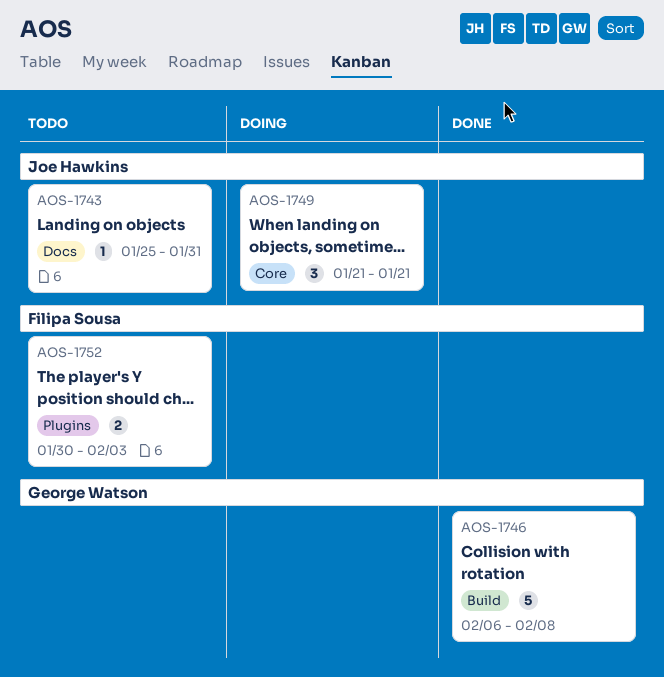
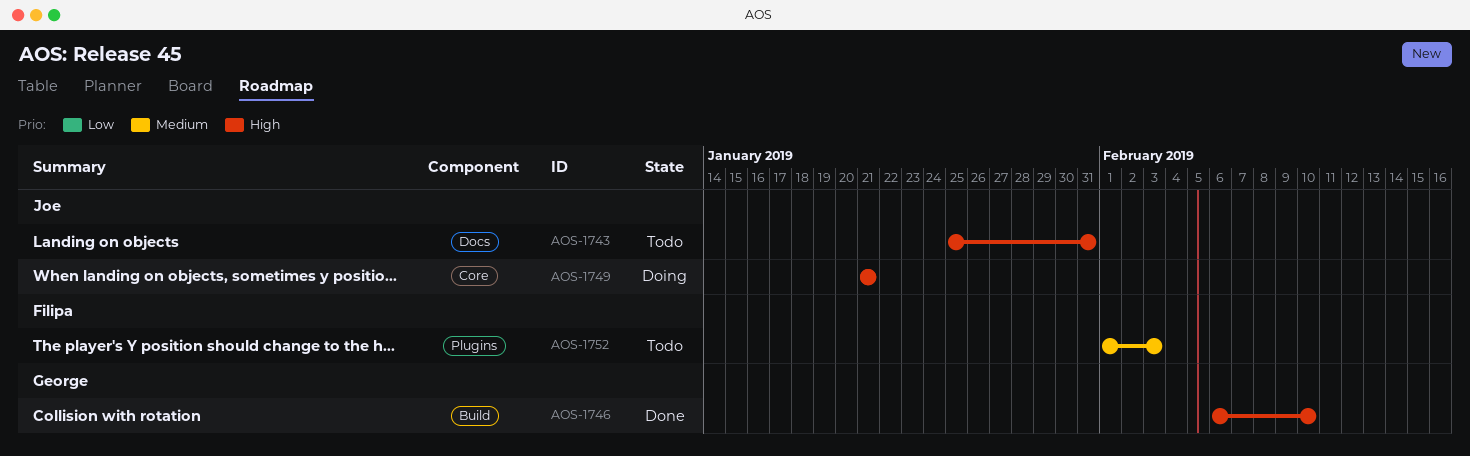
AOS-1746, due: Feb 8 -> Feb 10
AOS-1752, start: Jan 30 -> Feb 1

